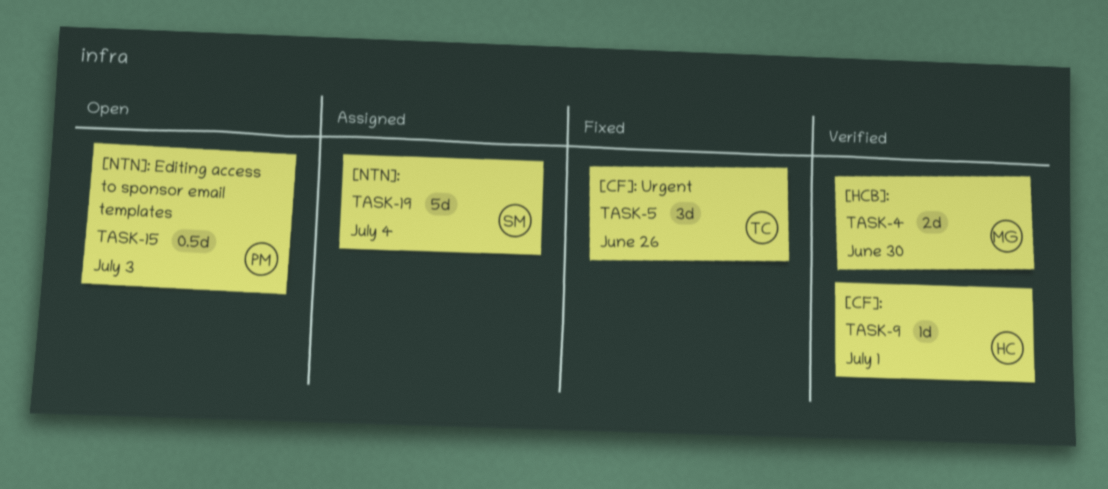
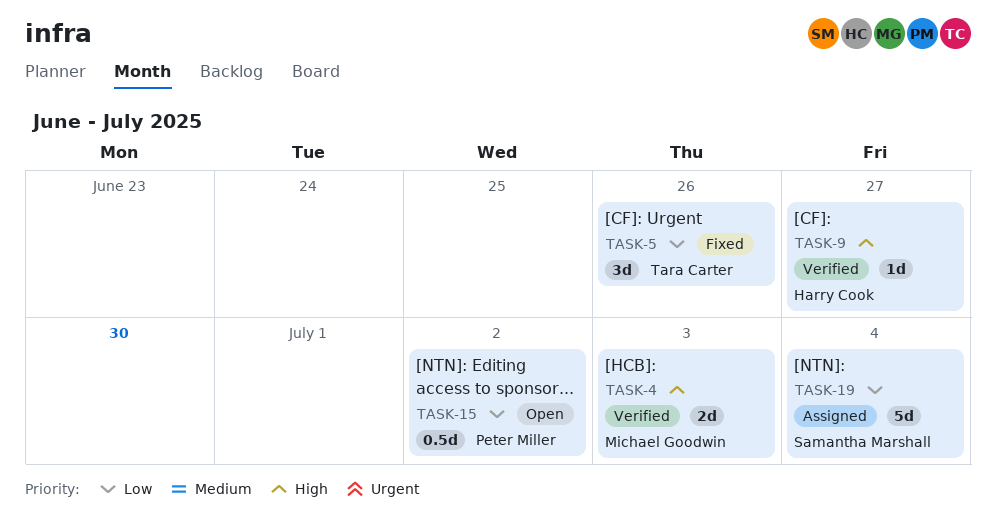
TASK-4, due: Jun 30 -> Jul 3
TASK-9, due: Jul 1 -> Jun 27
TASK-15, due: Jul 3 -> Jul 2

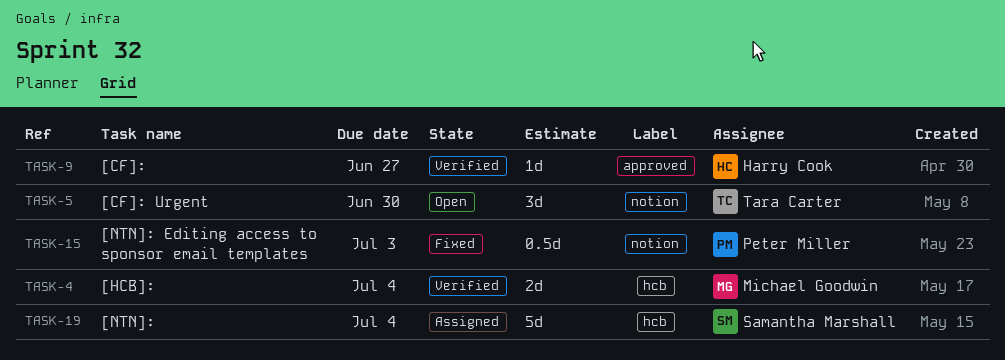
TASK-4, due: Jul 3 -> Jul 4
TASK-5, status: Fixed -> Open
TASK-5, due: Jun 26 -> Jun 30
TASK-15, status: Open -> Fixed
TASK-15, due: Jul 2 -> Jul 3

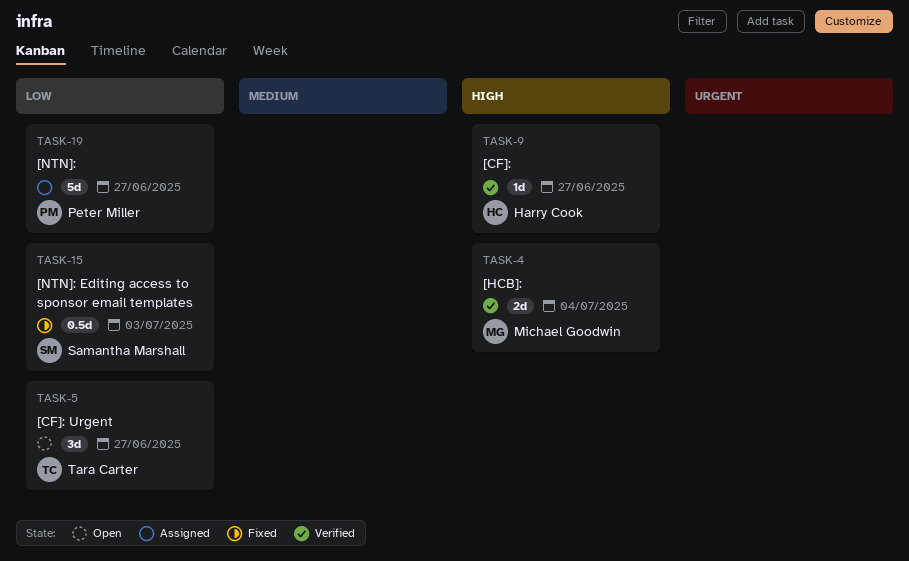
TASK-5, due: Jun 30 -> Jun 27
TASK-15, owner: Peter Miller -> Samantha Marshall
TASK-19, owner: Samantha Marshall -> Peter Miller
TASK-19, due: Jul 4 -> Jun 27

